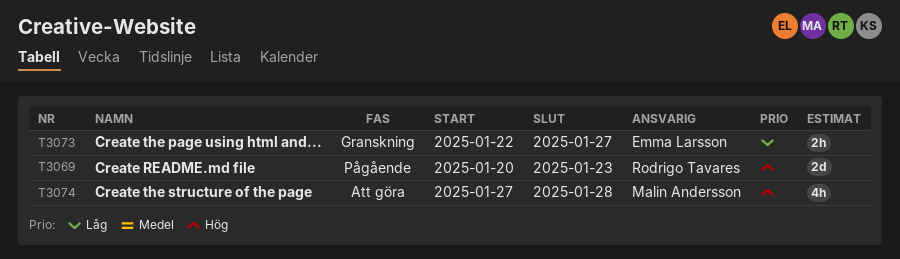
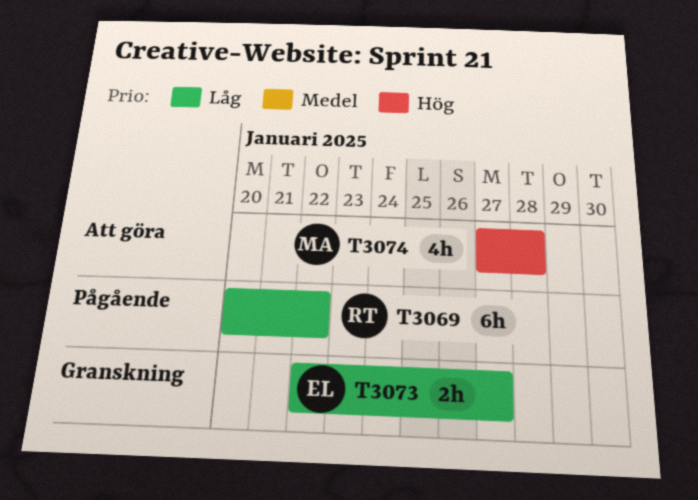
T3069, priority: Hög -> Låg
T3069, estimate: 2d -> 6h
T3069, due: Jan 23 -> Jan 22

